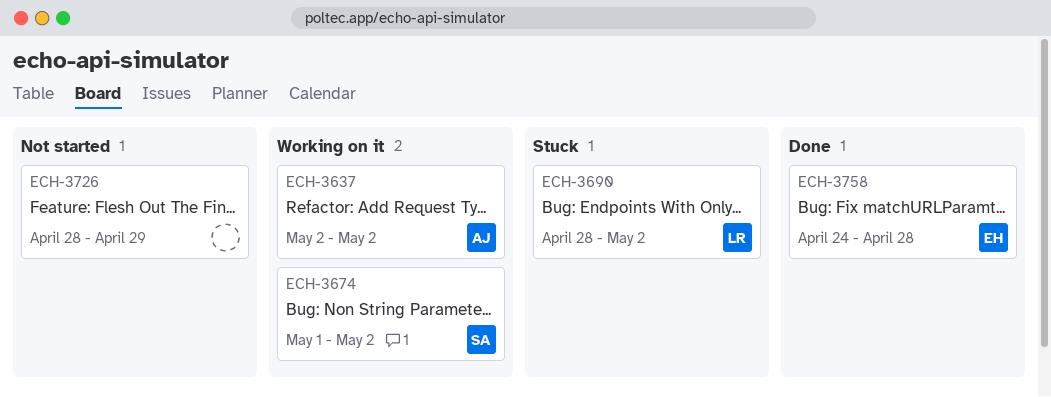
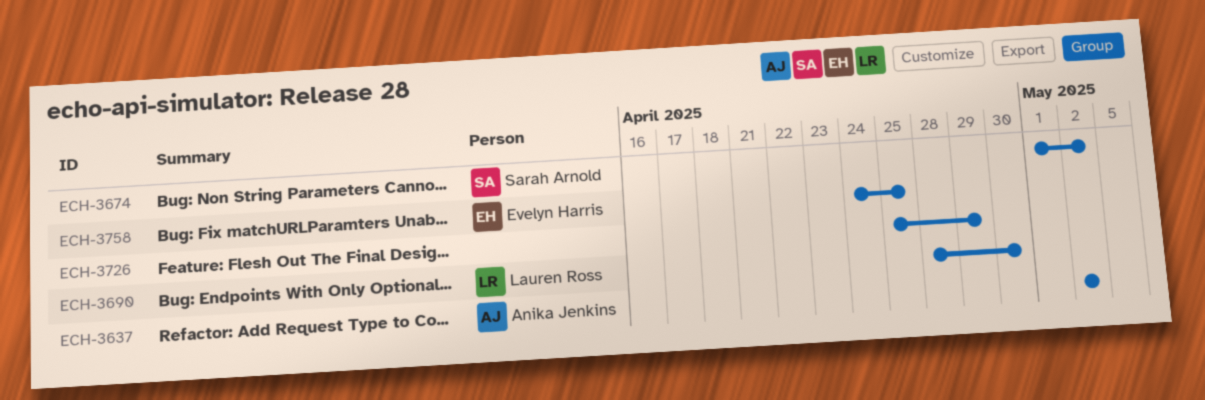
ECH-3690, due: May 2 -> Apr 30
ECH-3726, start: Apr 28 -> Apr 25
ECH-3758, due: Apr 28 -> Apr 25

